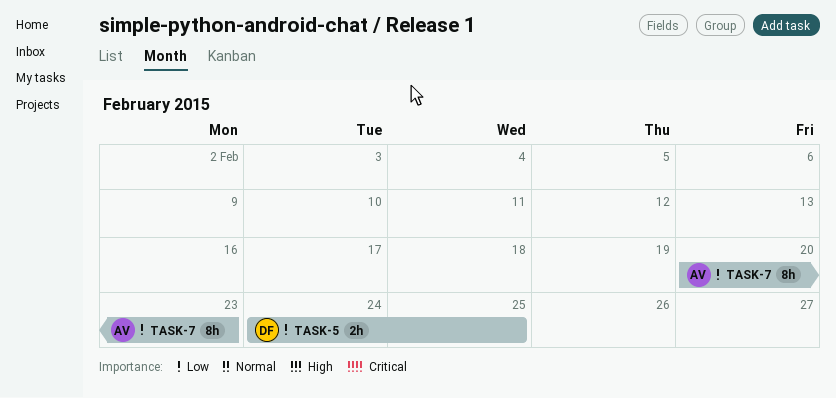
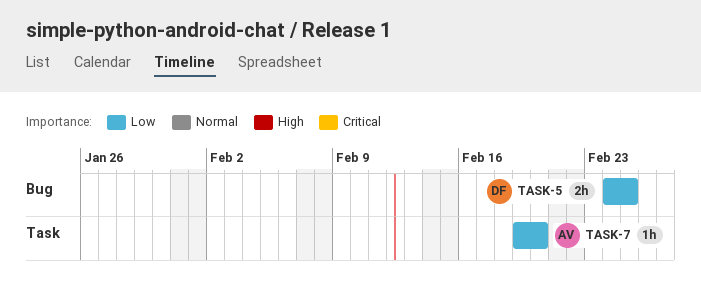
TASK-7, estimate: 8h -> 1h
TASK-7, start: Feb 20 -> Feb 19
TASK-7, due: Feb 23 -> Feb 20

